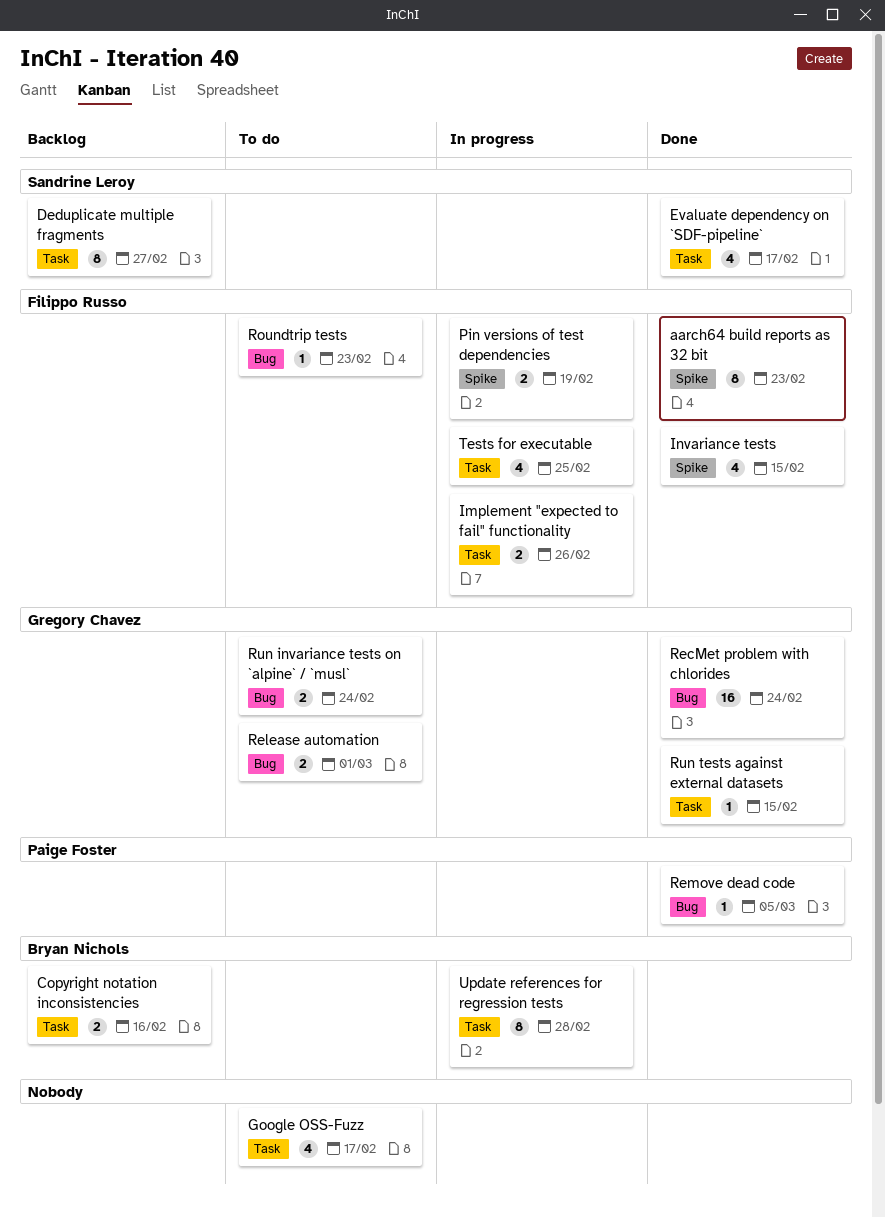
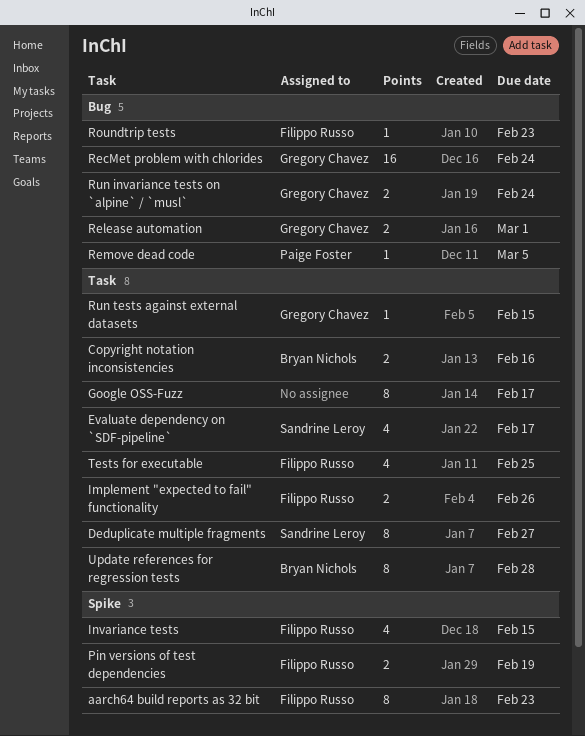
Google OSS-Fuzz, estimate: 4 -> 8

